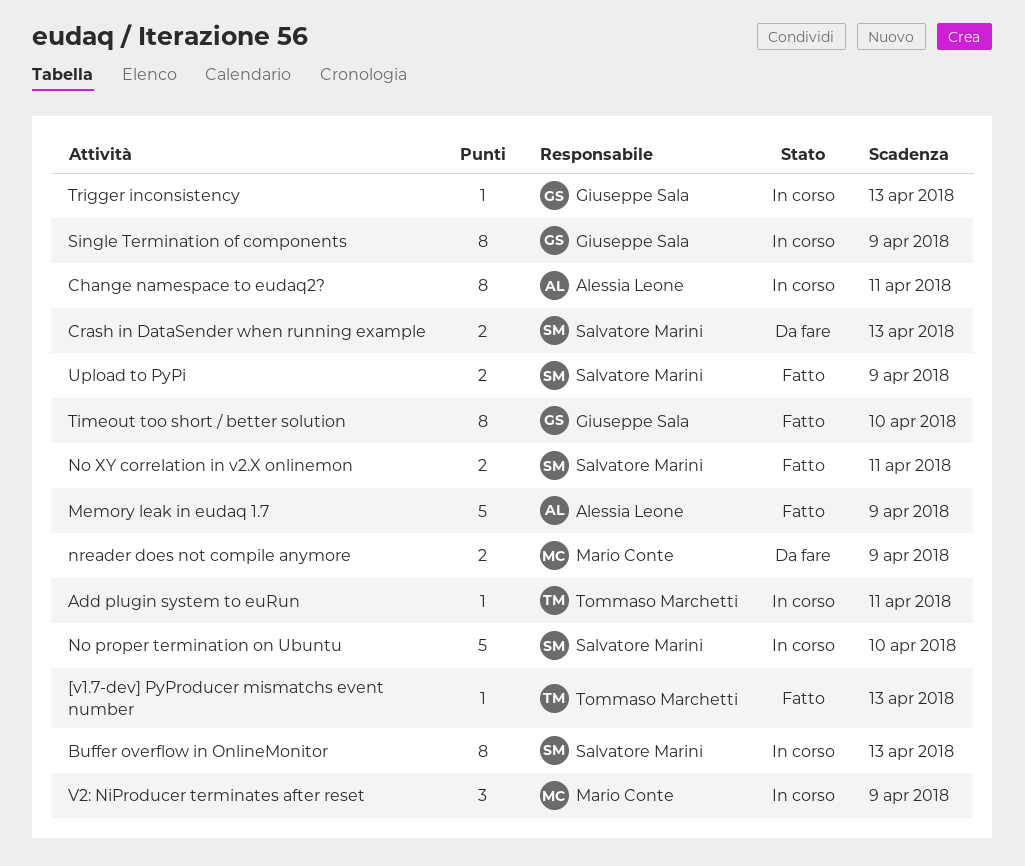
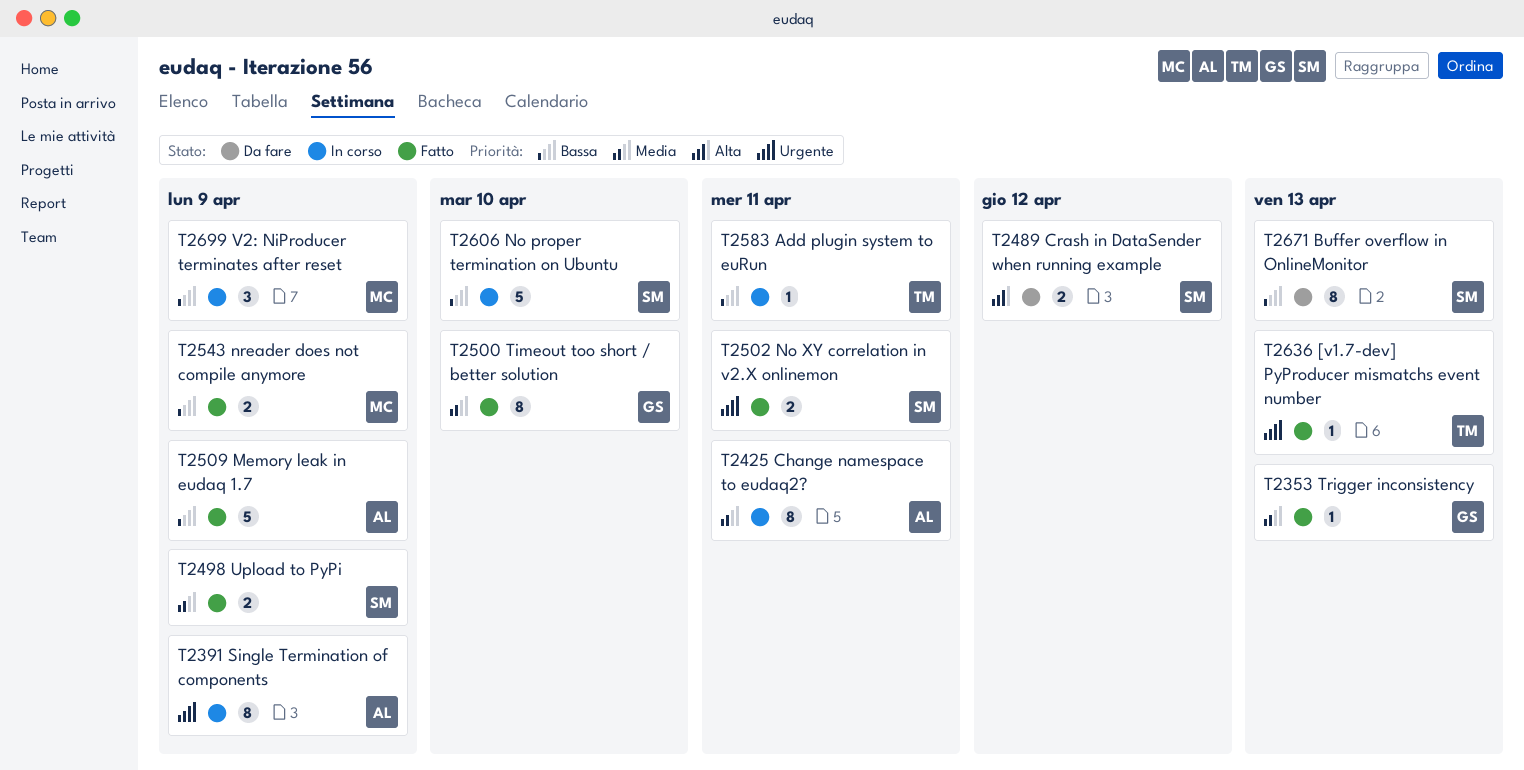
Buffer overflow in OnlineMonitor, status: In corso -> Da fare
Crash in DataSender when running example, due: Apr 13 -> Apr 12
nreader does not compile anymore, status: Da fare -> Fatto
Single Termination of components, owner: Giuseppe Sala -> Alessia Leone
Trigger inconsistency, status: In corso -> Fatto

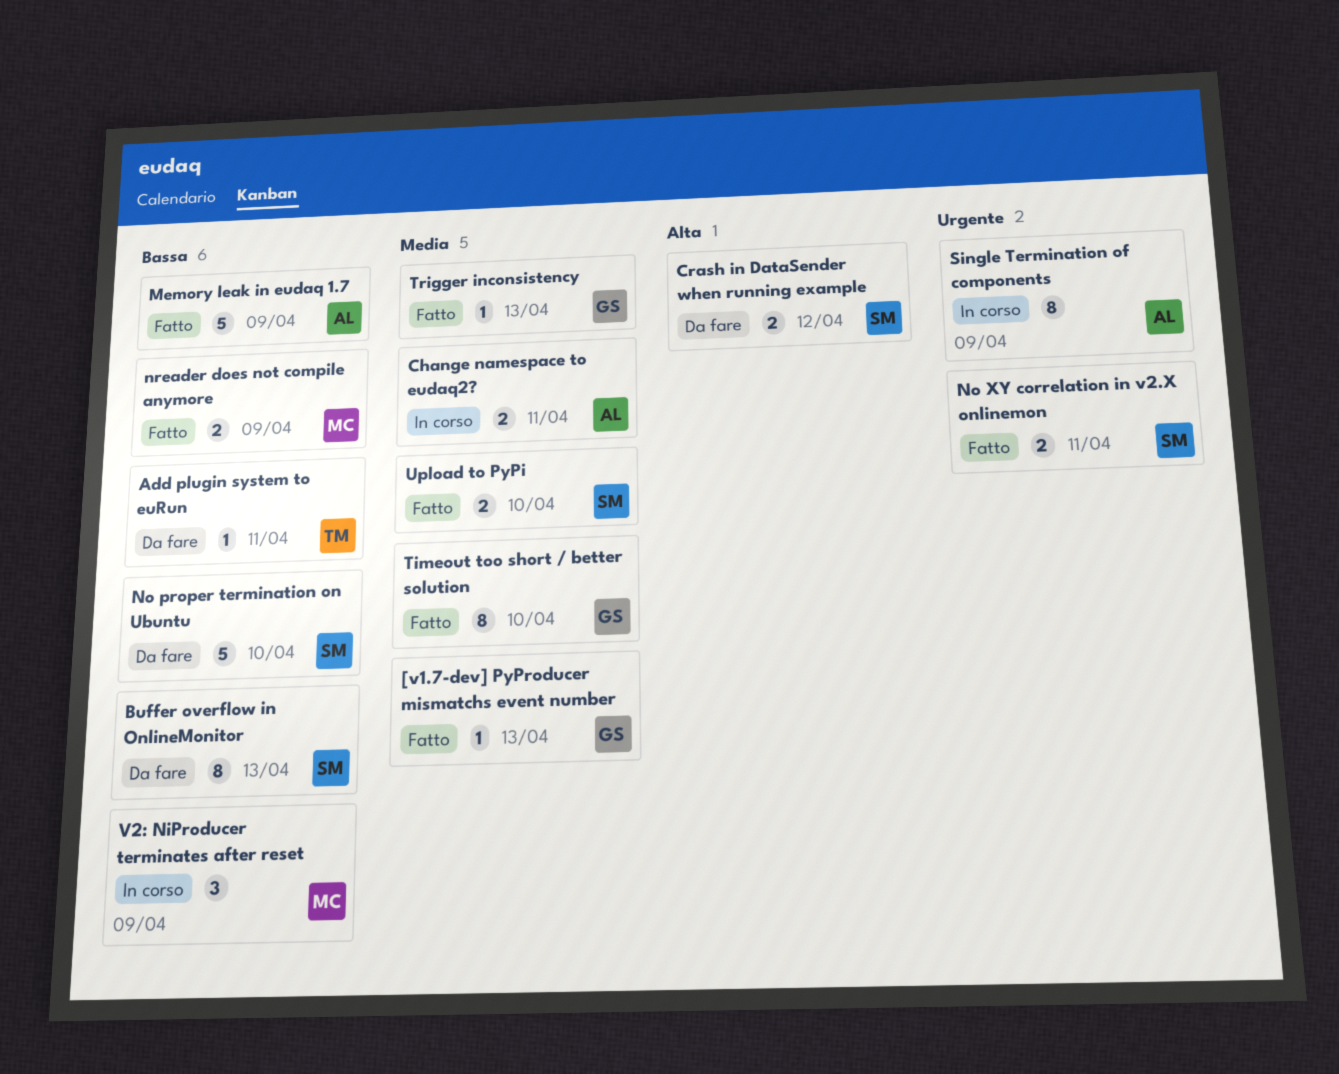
[v1.7-dev] PyProducer mismatchs event number, owner: TM -> GS
[v1.7-dev] PyProducer mismatchs event number, priority: Urgente -> Media
Add plugin system to euRun, status: In corso -> Da fare
Change namespace to eudaq2?, estimate: 8 -> 2
No proper termination on Ubuntu, status: In corso -> Da fare
Upload to PyPi, due: Apr 9 -> Apr 10

